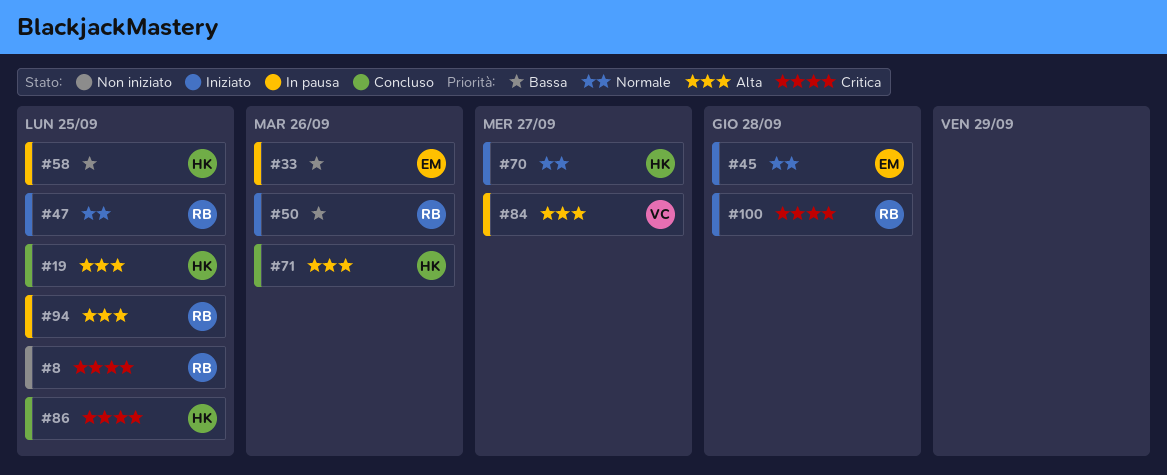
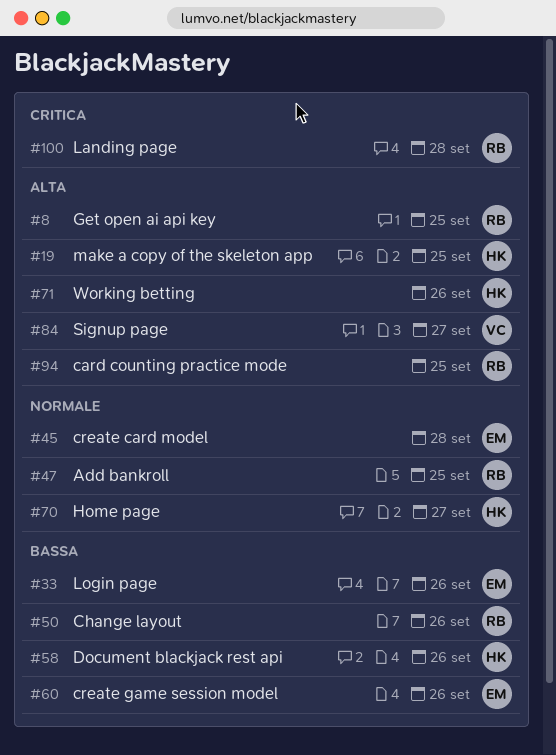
#8, priority: Critica -> Alta
#58, due: Sep 25 -> Sep 26
#60: none -> present
#86: present -> none

